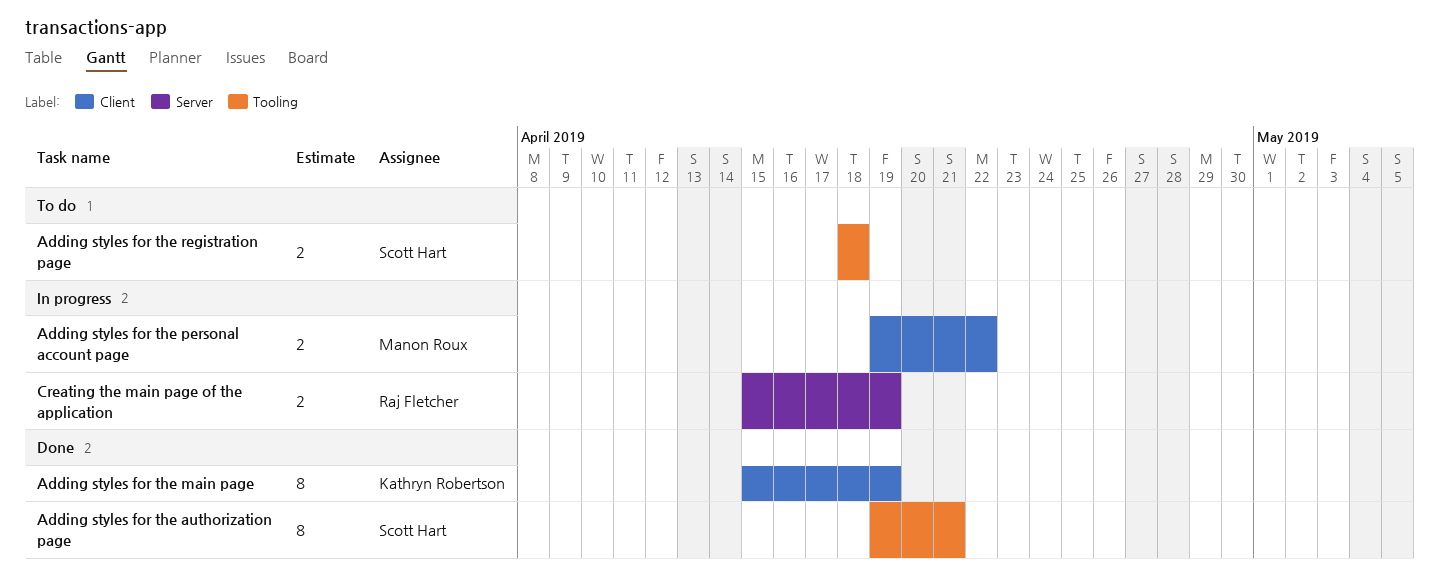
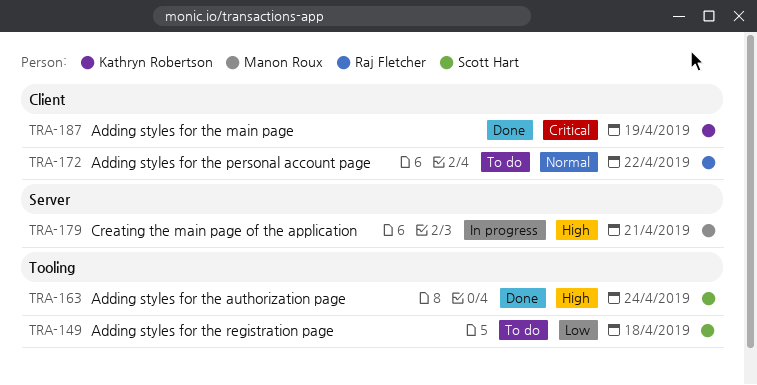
Adding styles for the authorization page, due: Apr 21 -> Apr 24
Adding styles for the personal account page, status: In progress -> To do
Adding styles for the personal account page, owner: Manon Roux -> Raj Fletcher
Creating the main page of the application, owner: Raj Fletcher -> Manon Roux
Creating the main page of the application, due: Apr 19 -> Apr 21

